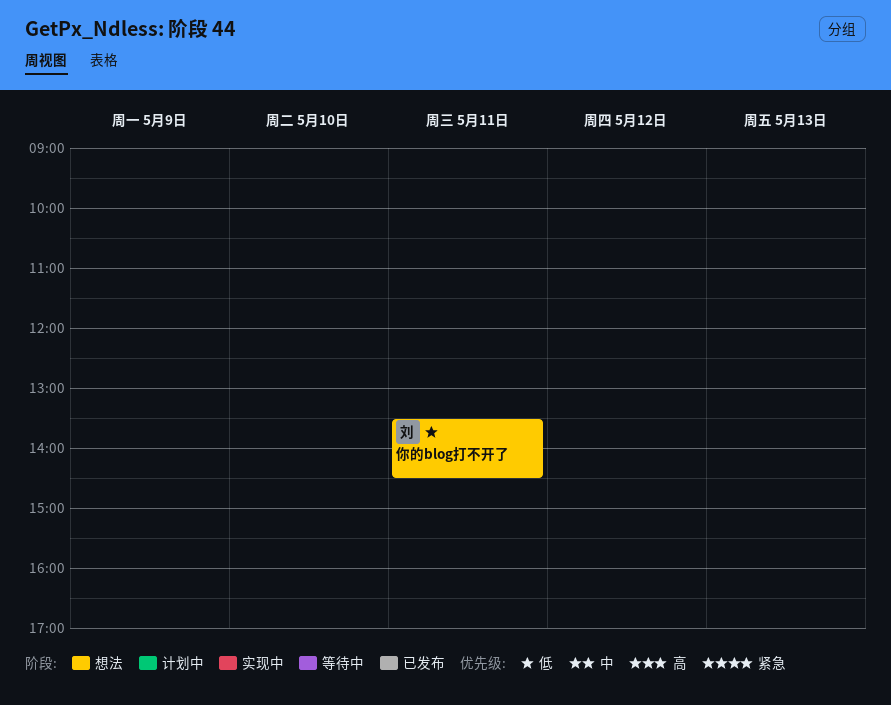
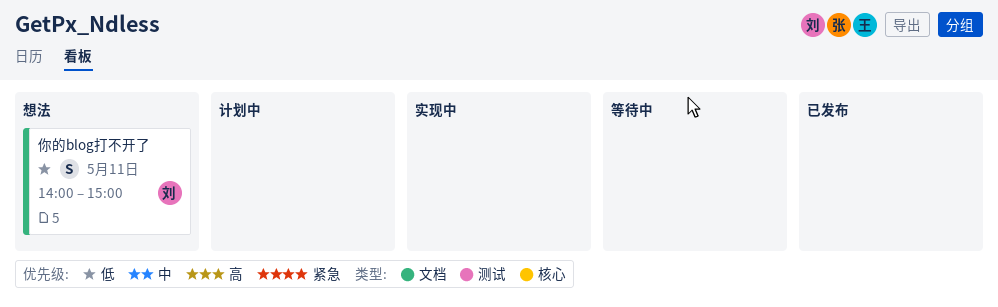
你的blog打不开了, begins: 13:30 -> 14:00
你的blog打不开了, ends: 14:30 -> 15:00

